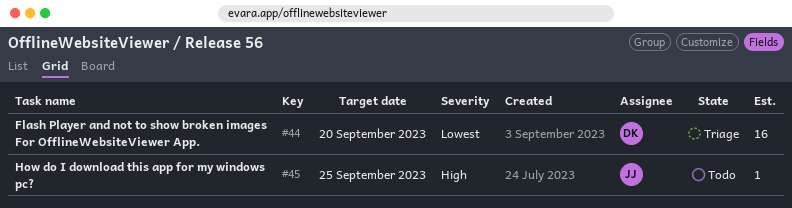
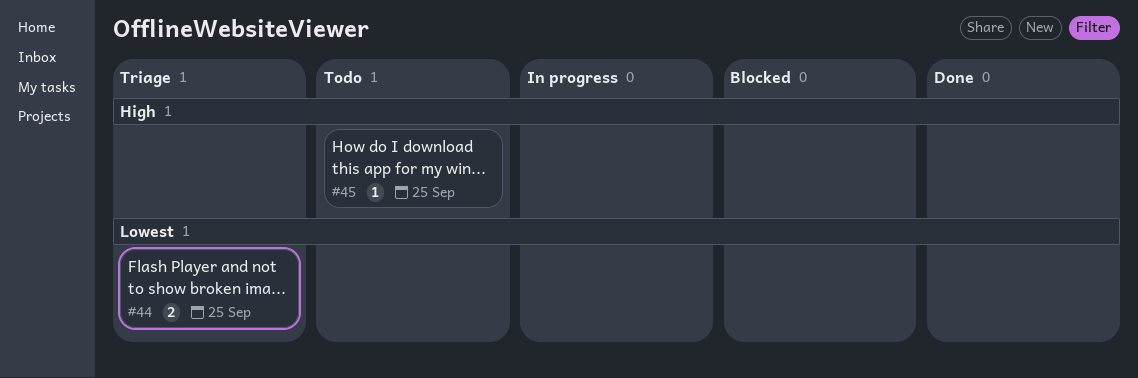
#44, estimate: 16 -> 2
#44, due: Sep 20 -> Sep 25

